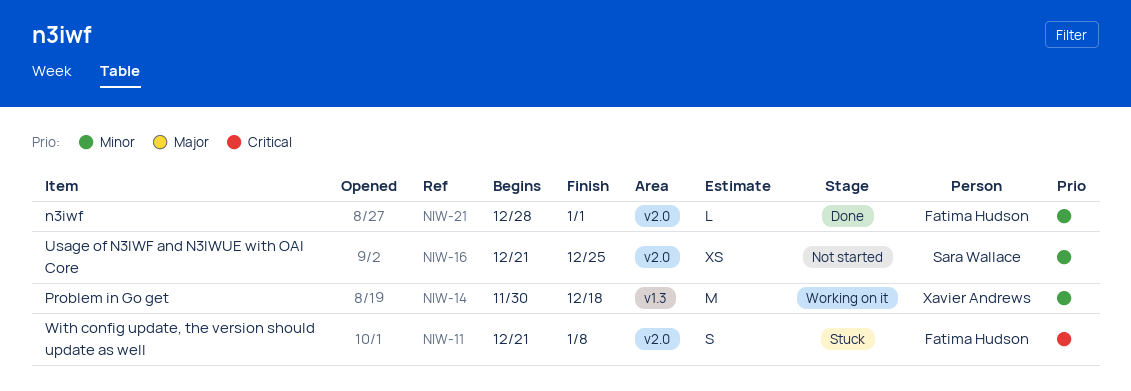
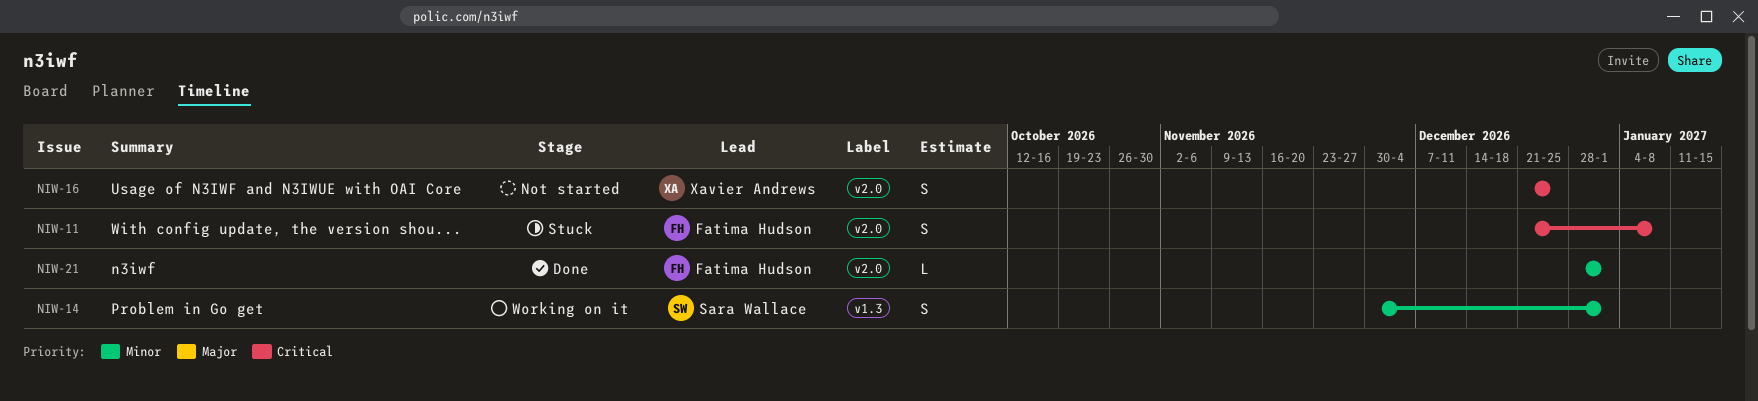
NIW-14, owner: Xavier Andrews -> Sara Wallace
NIW-14, estimate: M -> S
NIW-14, due: Dec 18 -> Jan 1
NIW-16, owner: Sara Wallace -> Xavier Andrews
NIW-16, priority: Minor -> Critical
NIW-16, estimate: XS -> S

